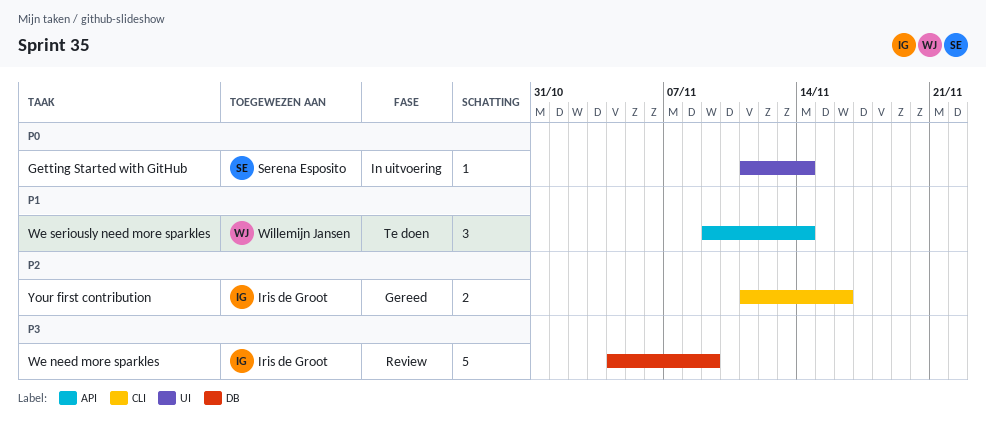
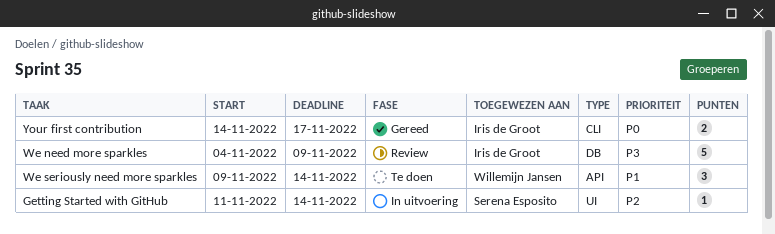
Getting Started with GitHub, priority: P0 -> P2
Your first contribution, priority: P2 -> P0
Your first contribution, start: Nov 11 -> Nov 14
Your first contribution, due: Nov 16 -> Nov 17

